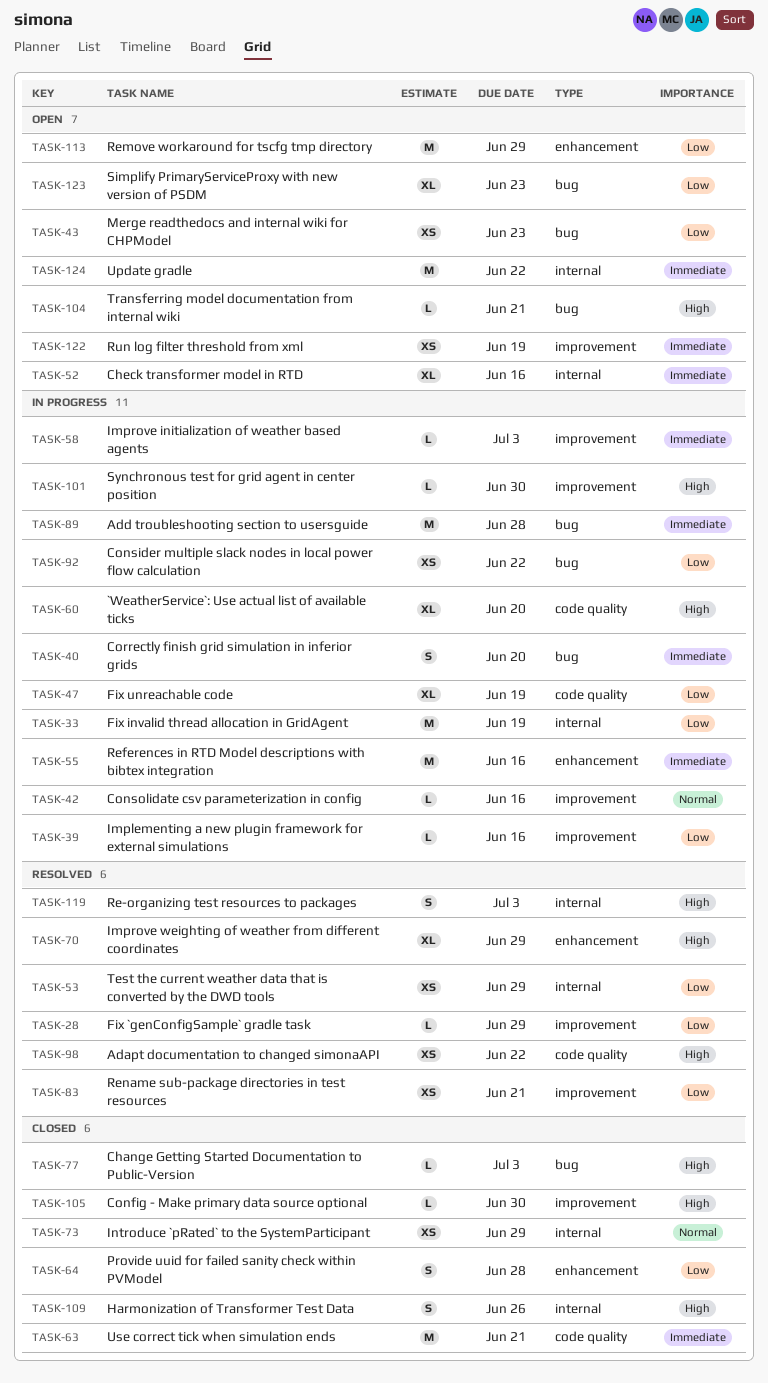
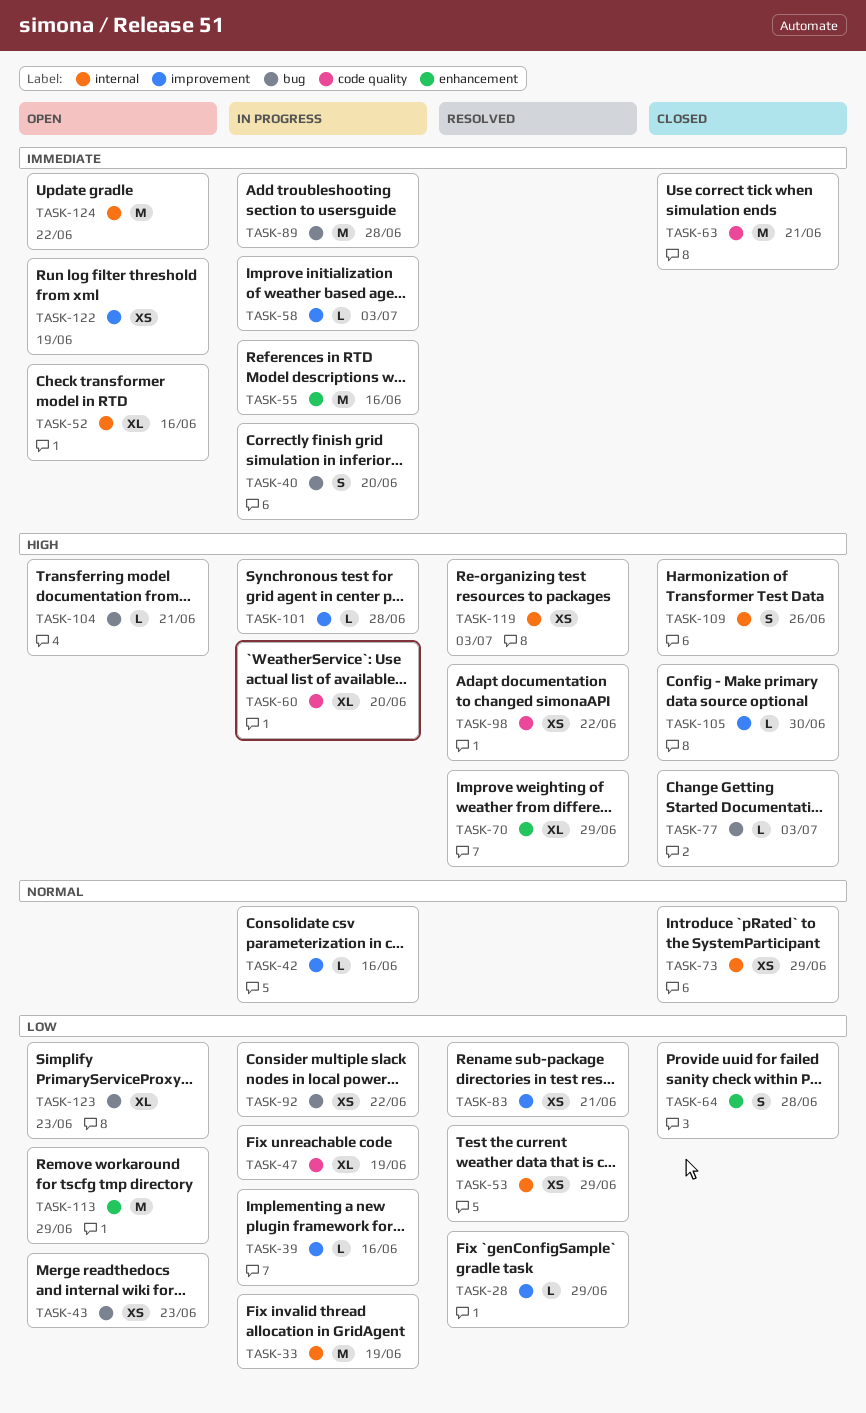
TASK-101, due: Jun 30 -> Jun 28
TASK-119, estimate: S -> XS

